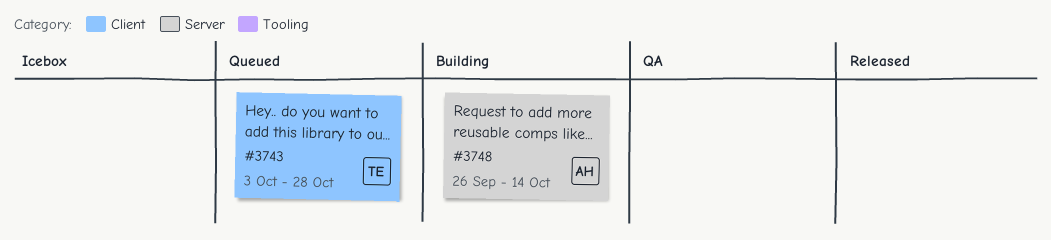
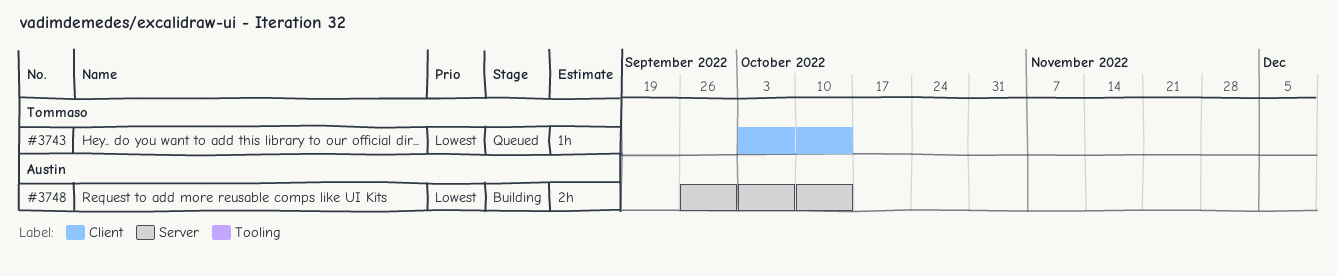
#3743, due: Oct 28 -> Oct 14

